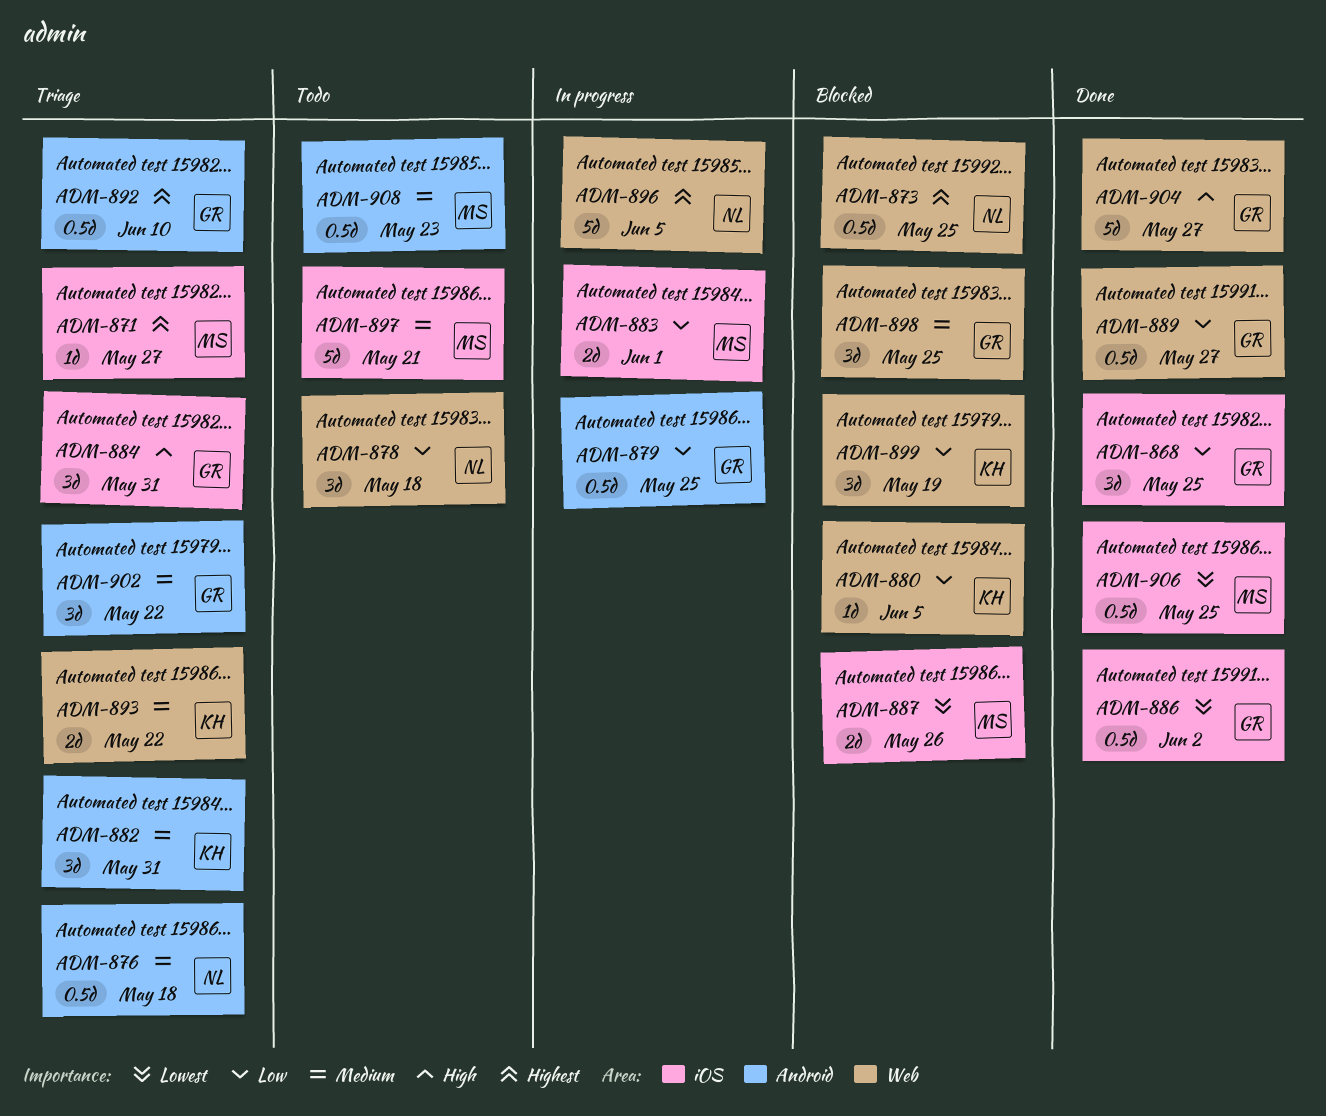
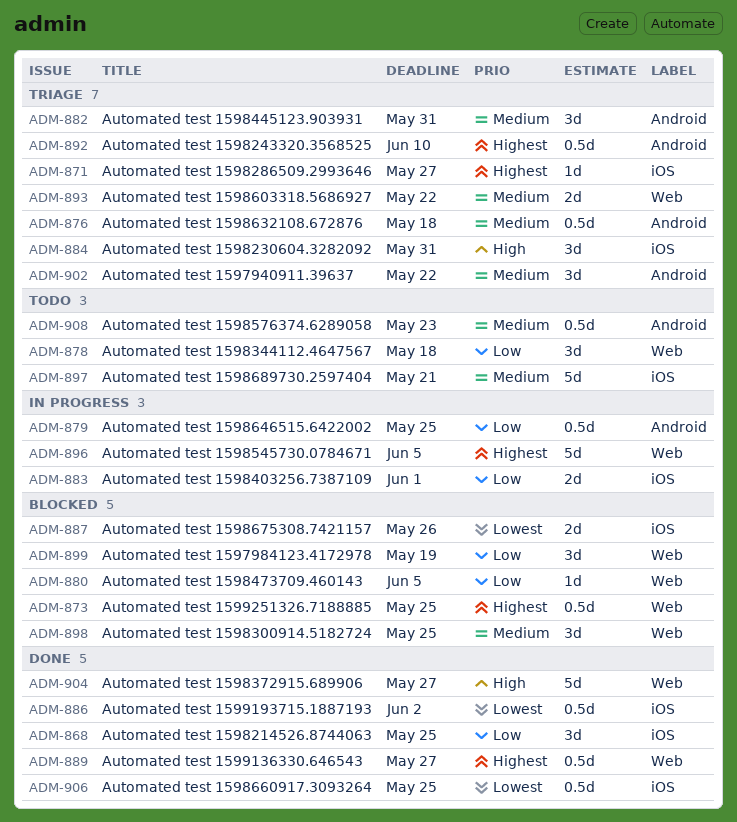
ADM-889, priority: Low -> Highest

